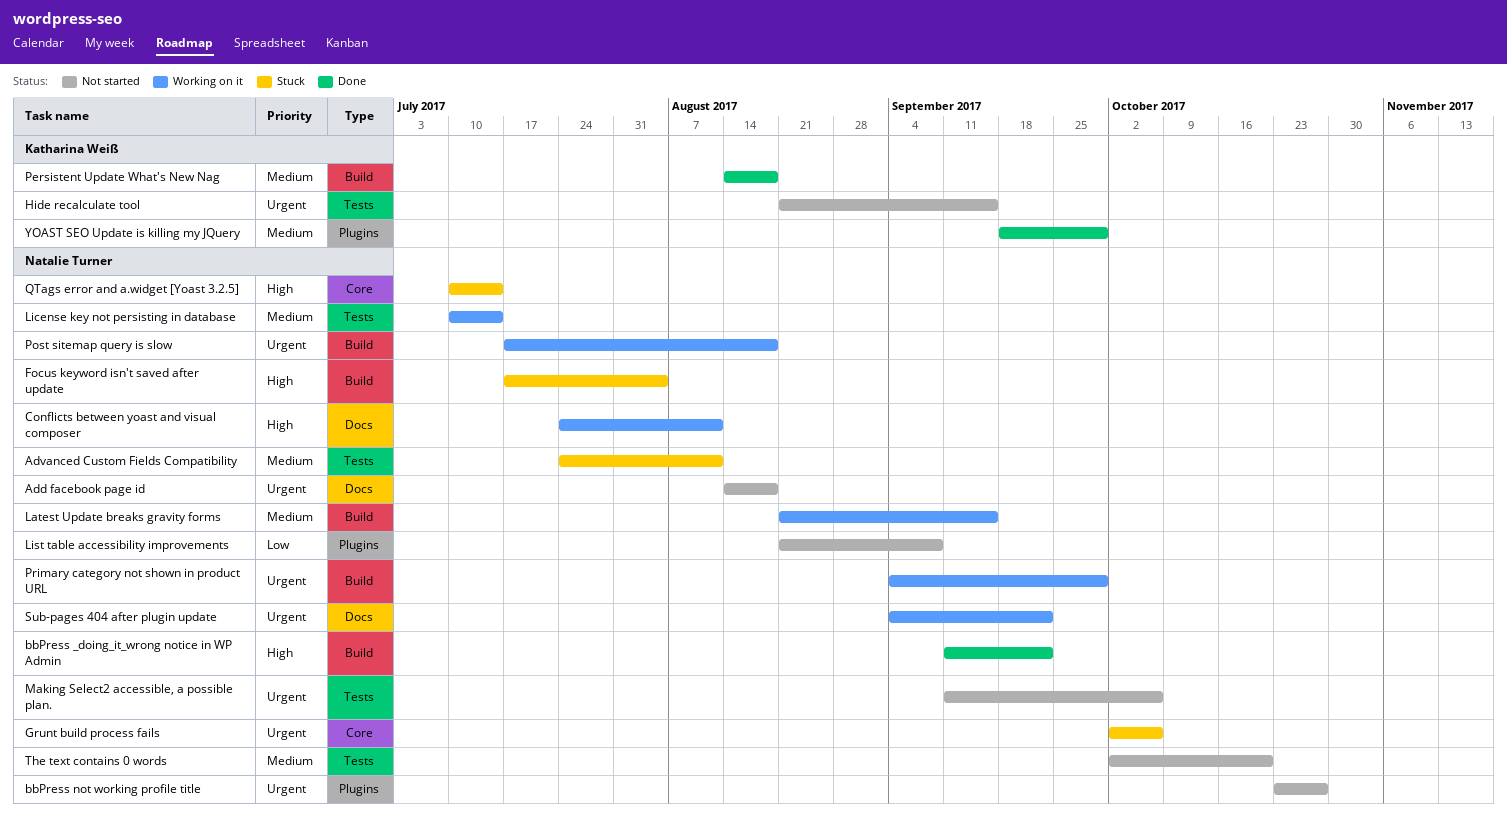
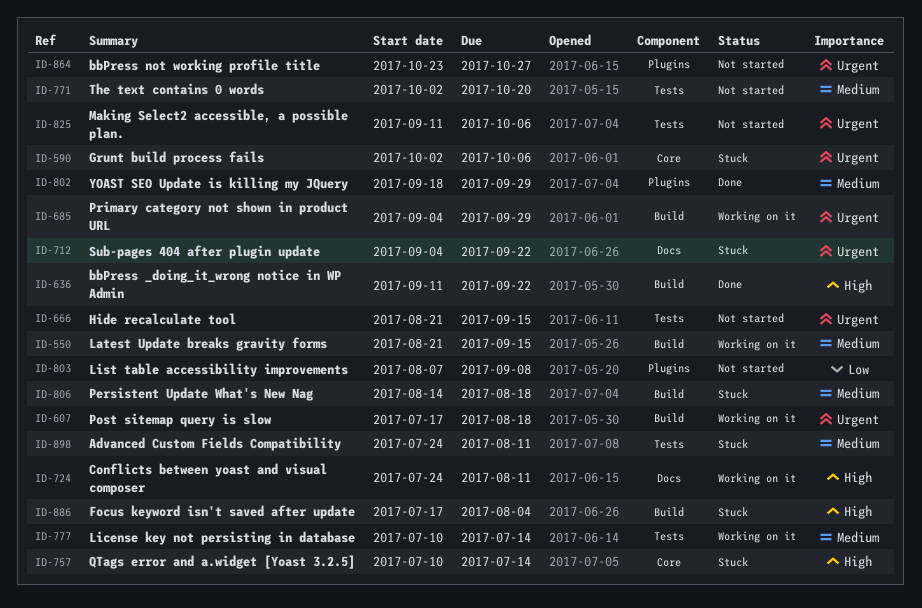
Add facebook page id: present -> none
List table accessibility improvements, start: Aug 21 -> Aug 7
Persistent Update What's New Nag, status: Done -> Stuck
Sub-pages 404 after plugin update, status: Working on it -> Stuck

